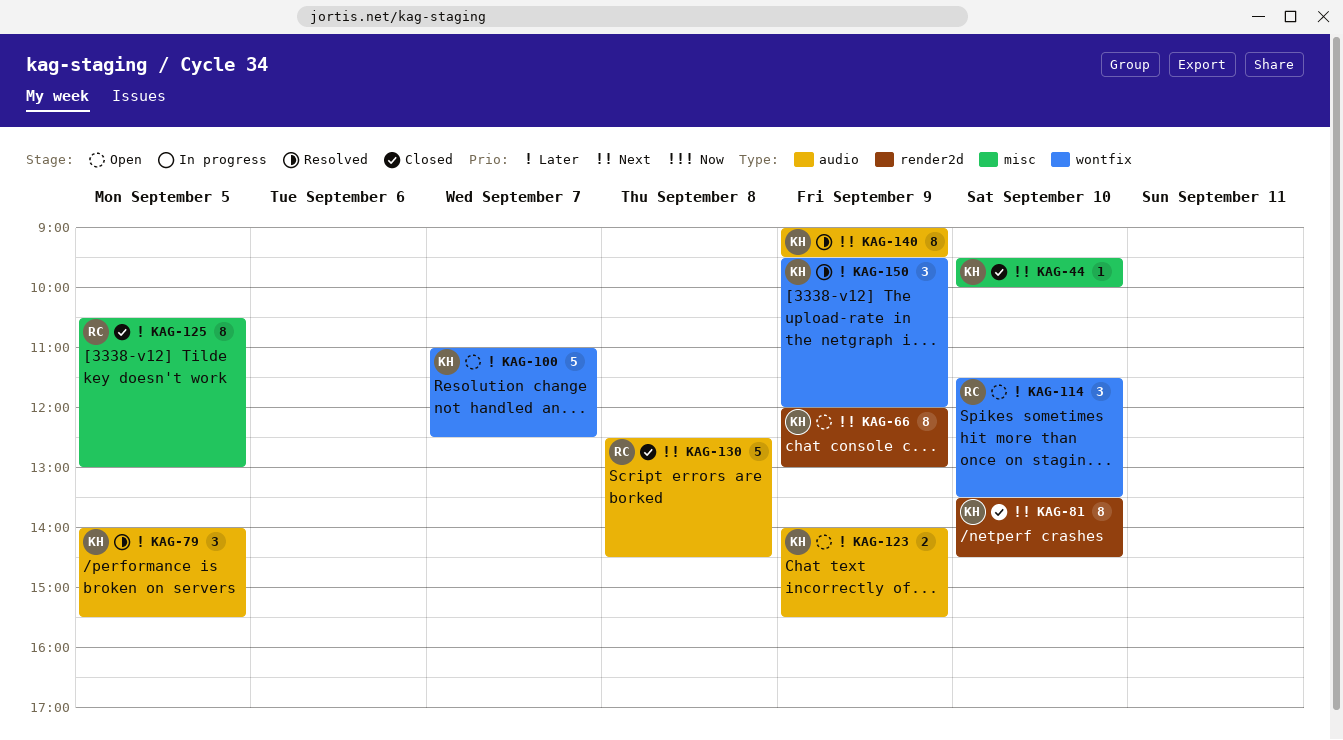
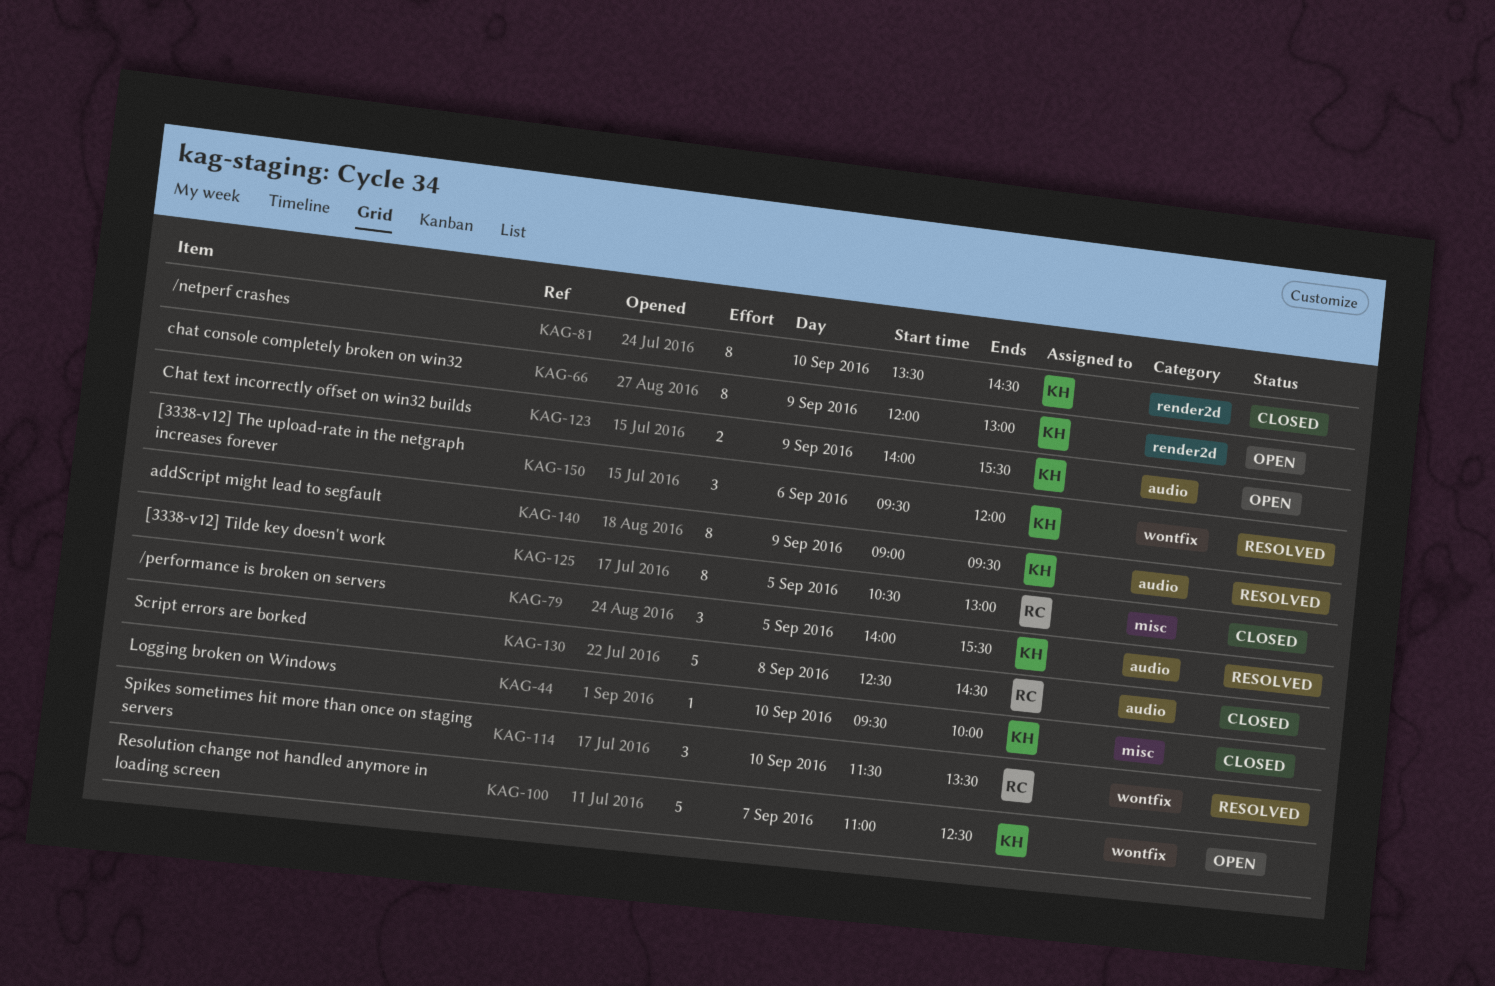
KAG-114, status: Open -> Resolved
KAG-150, day: Sep 9 -> Sep 6

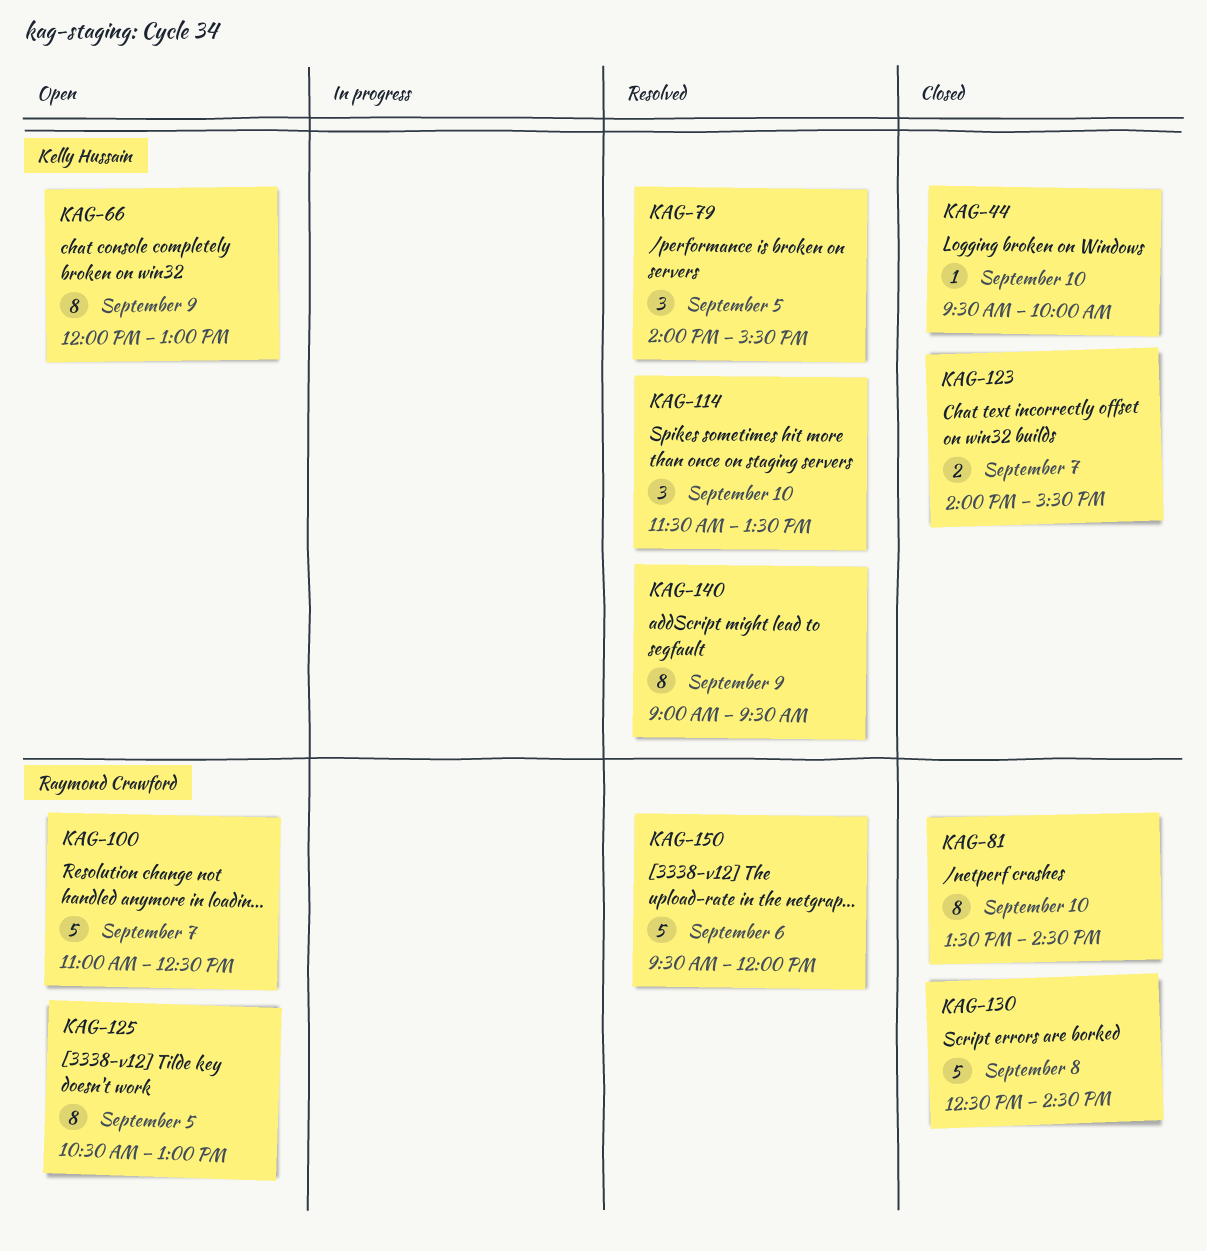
KAG-81, owner: Kelly Hussain -> Raymond Crawford
KAG-100, owner: Kelly Hussain -> Raymond Crawford
KAG-114, owner: Raymond Crawford -> Kelly Hussain
KAG-123, status: Open -> Closed
KAG-123, day: Sep 9 -> Sep 7
KAG-125, status: Closed -> Open
KAG-150, owner: Kelly Hussain -> Raymond Crawford
KAG-150, estimate: 3 -> 5

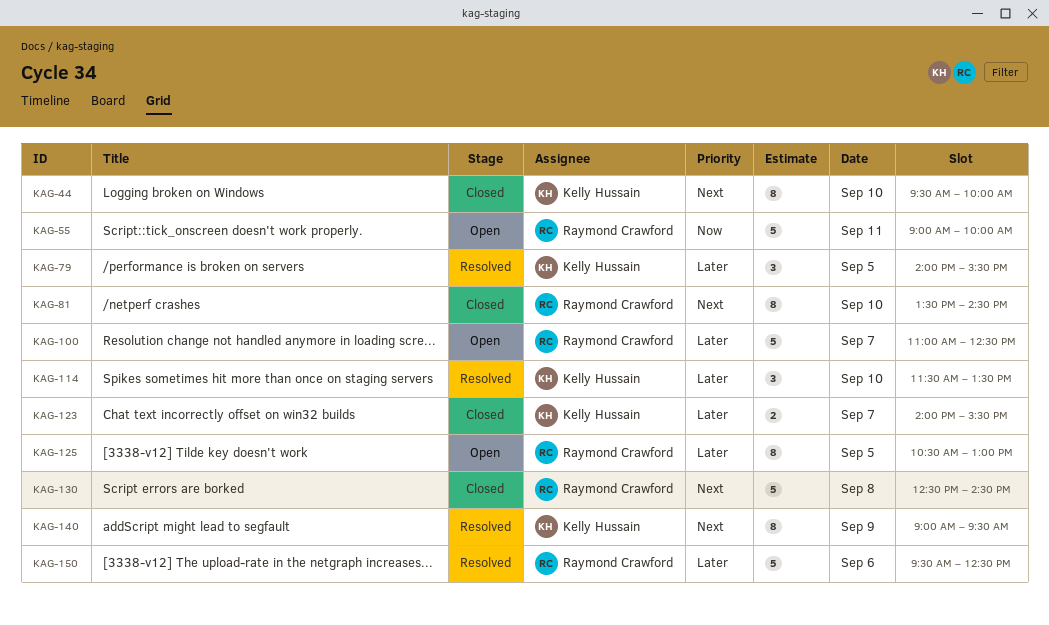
KAG-44, estimate: 1 -> 8
KAG-55: none -> present
KAG-66: present -> none
KAG-150, ends: 12:00 -> 12:30

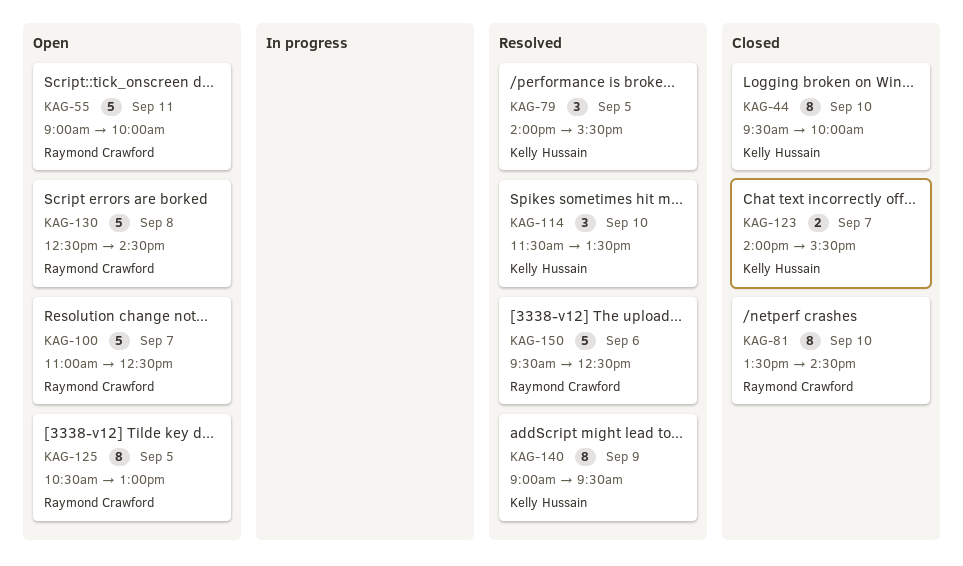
KAG-130, status: Closed -> Open

